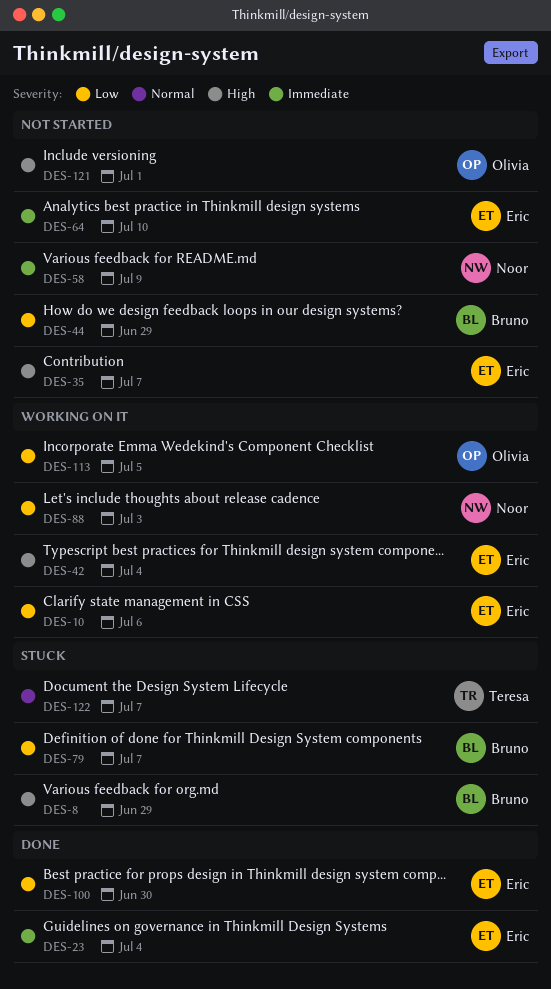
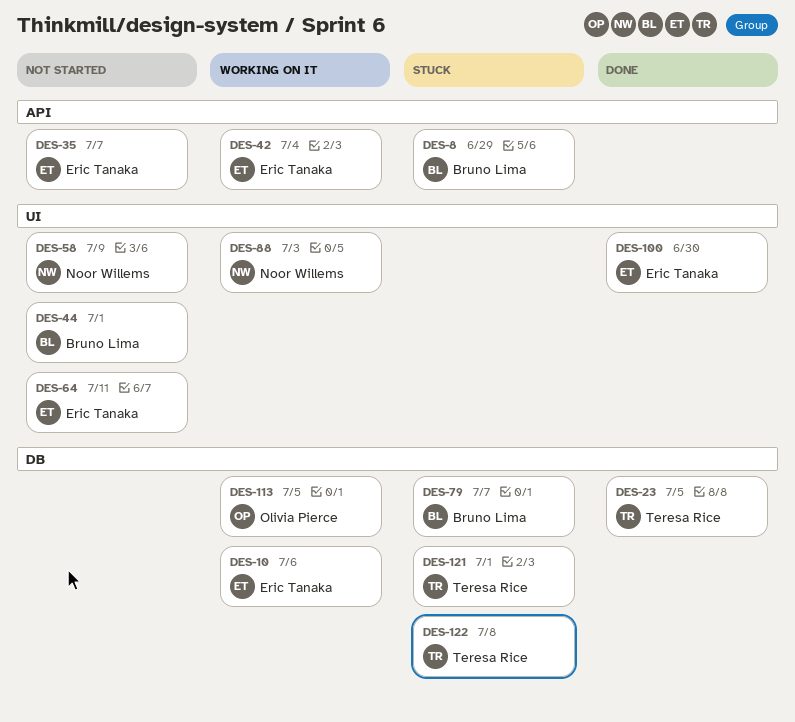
DES-23, owner: Eric Tanaka -> Teresa Rice
DES-23, due: Jul 4 -> Jul 5
DES-44, due: Jun 29 -> Jul 1
DES-64, due: Jul 10 -> Jul 11
DES-121, status: Not started -> Stuck
DES-121, owner: Olivia Pierce -> Teresa Rice
DES-122, due: Jul 7 -> Jul 8

